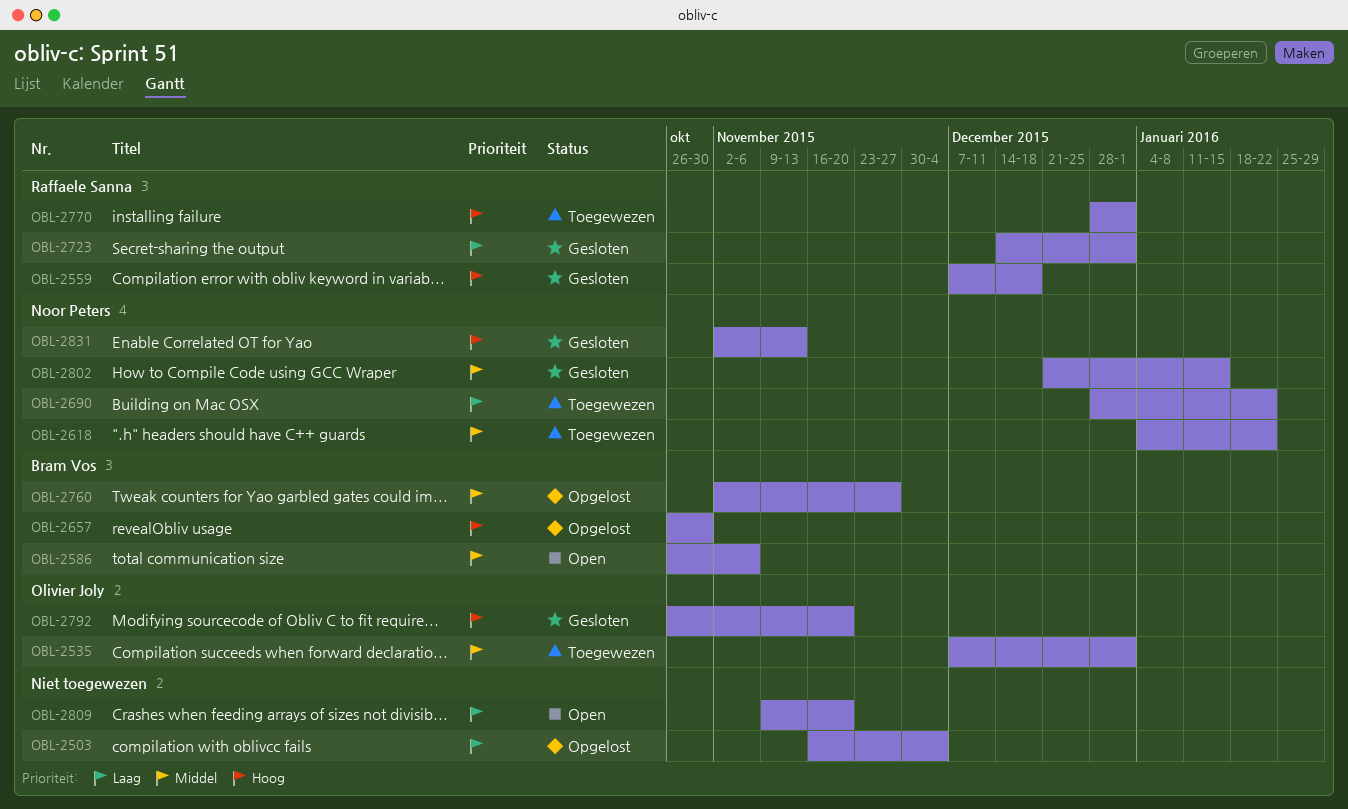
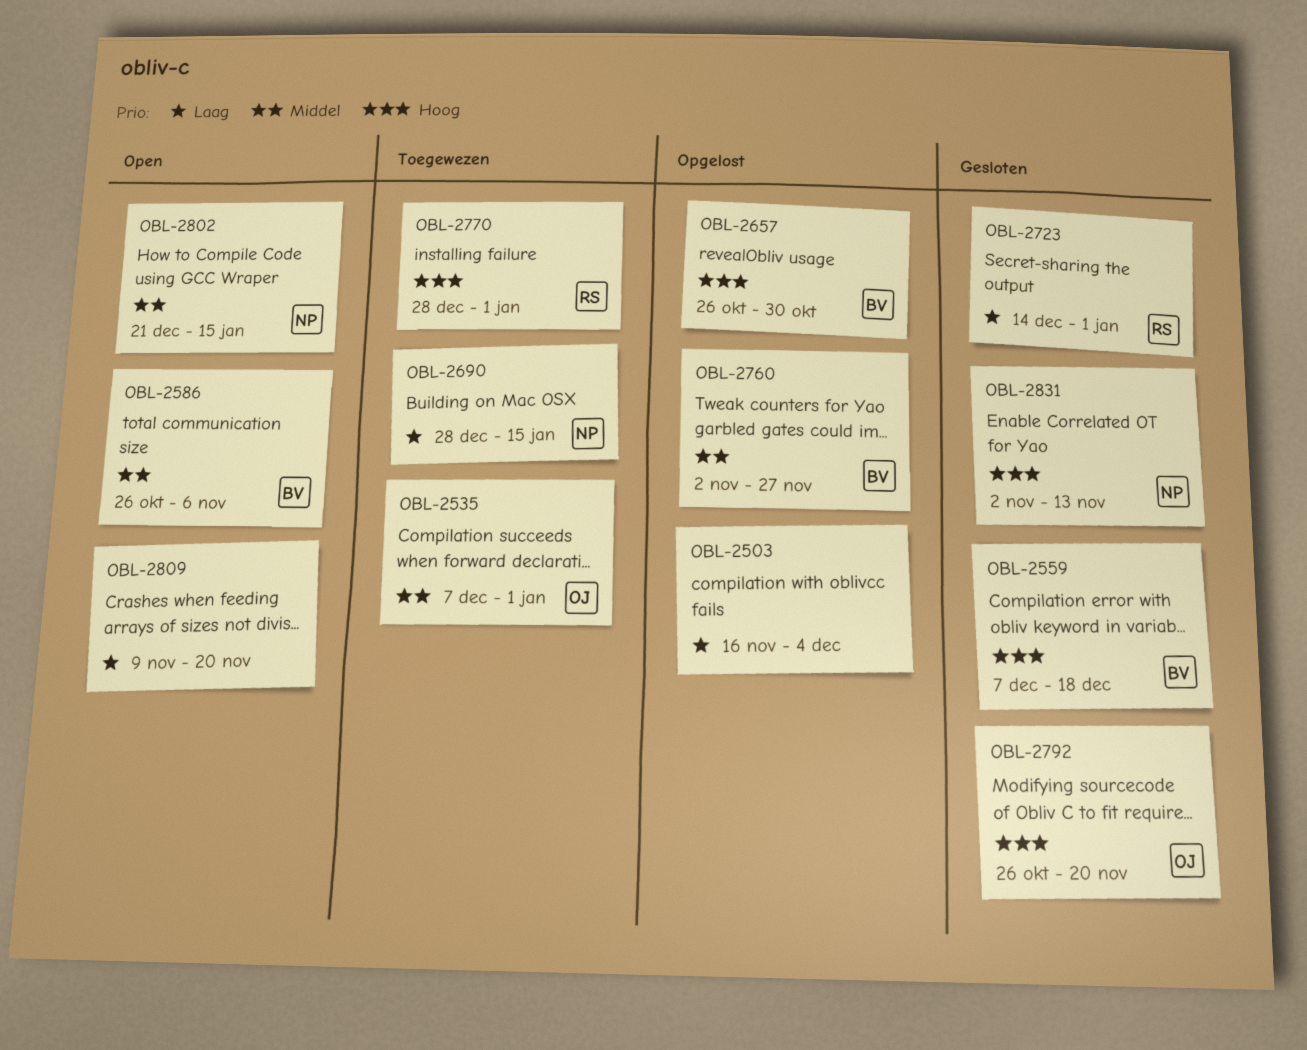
OBL-2559, owner: Raffaele Sanna -> Bram Vos
OBL-2618: present -> none
OBL-2690, due: Jan 22 -> Jan 15
OBL-2802, status: Gesloten -> Open

